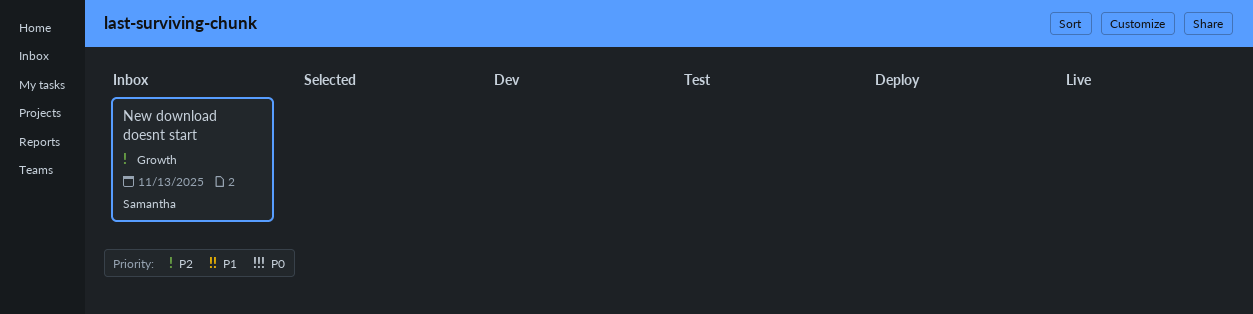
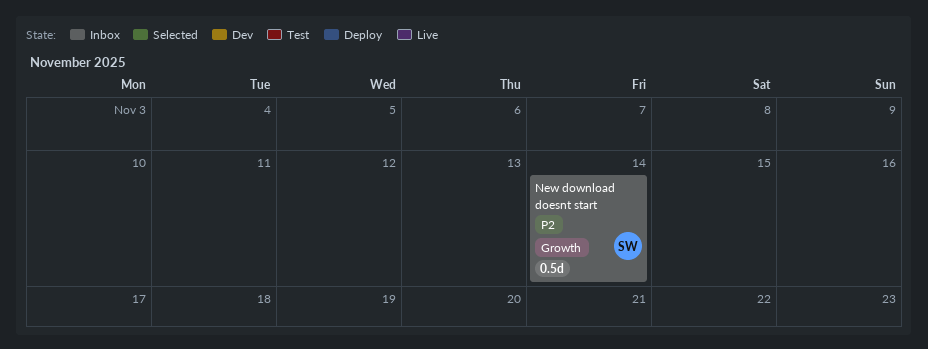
New download doesnt start, due: Nov 13 -> Nov 14

